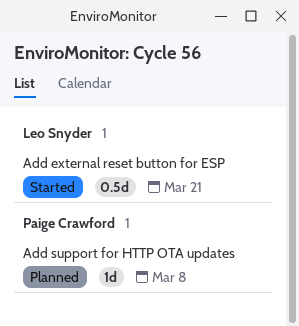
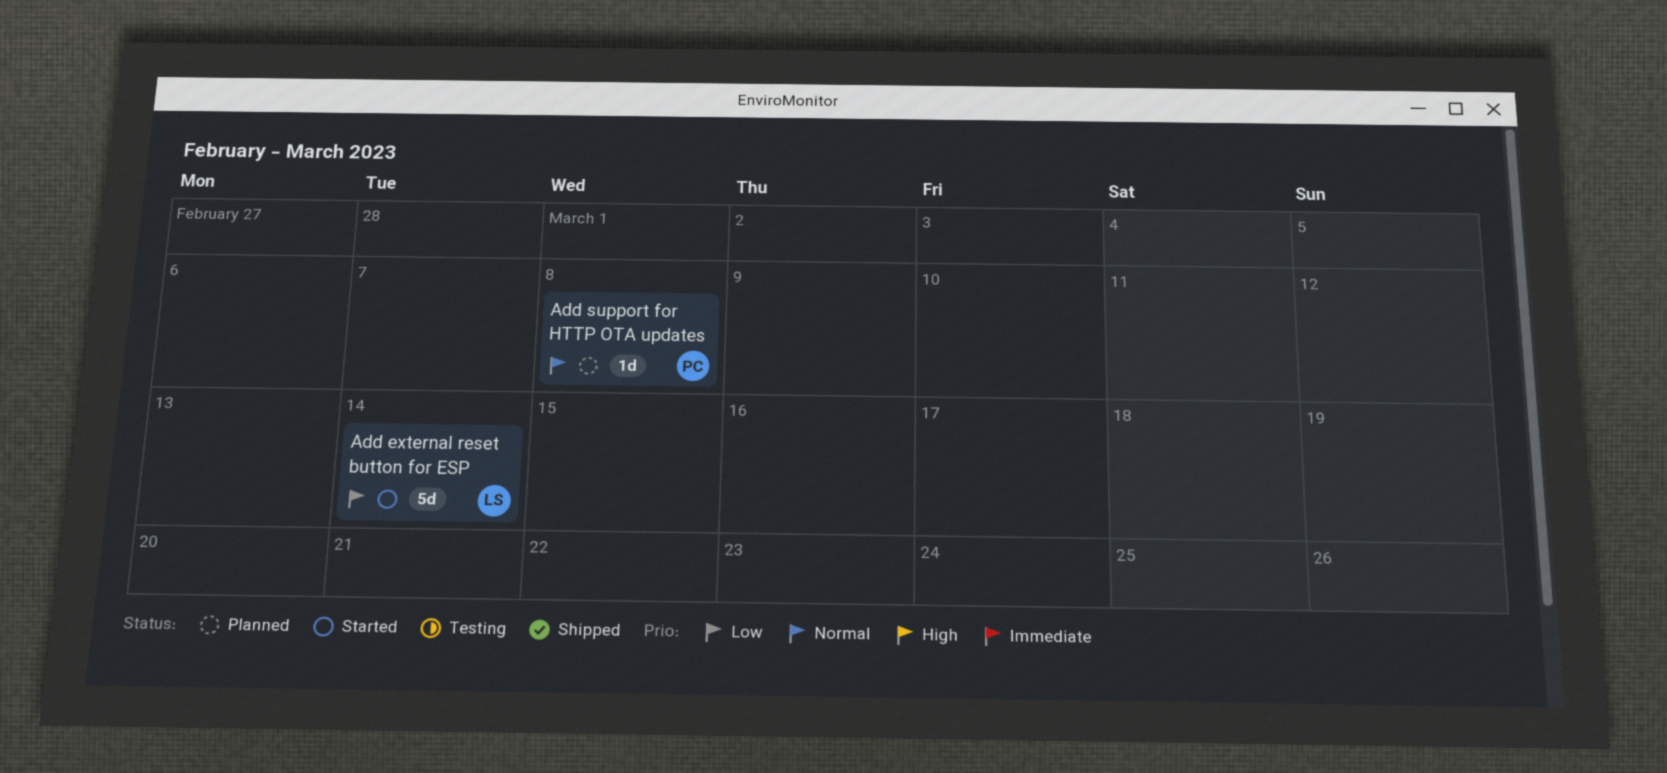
Add external reset button for ESP, estimate: 0.5d -> 5d
Add external reset button for ESP, due: Mar 21 -> Mar 14

